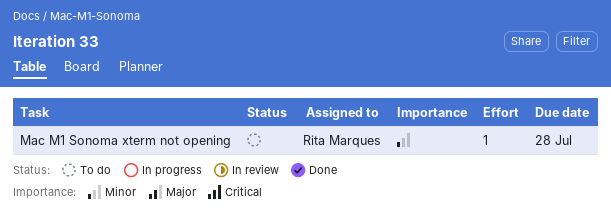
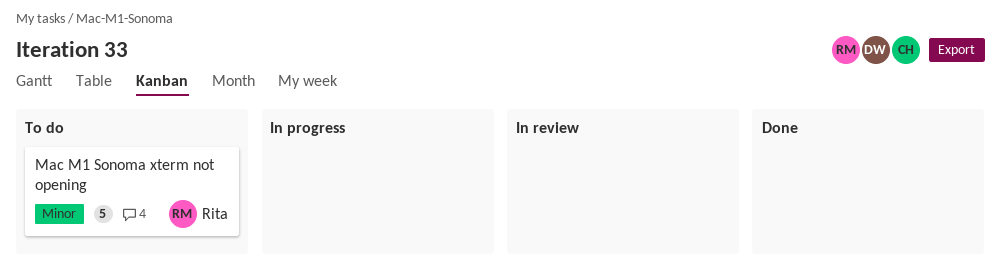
Mac M1 Sonoma xterm not opening, estimate: 1 -> 5

